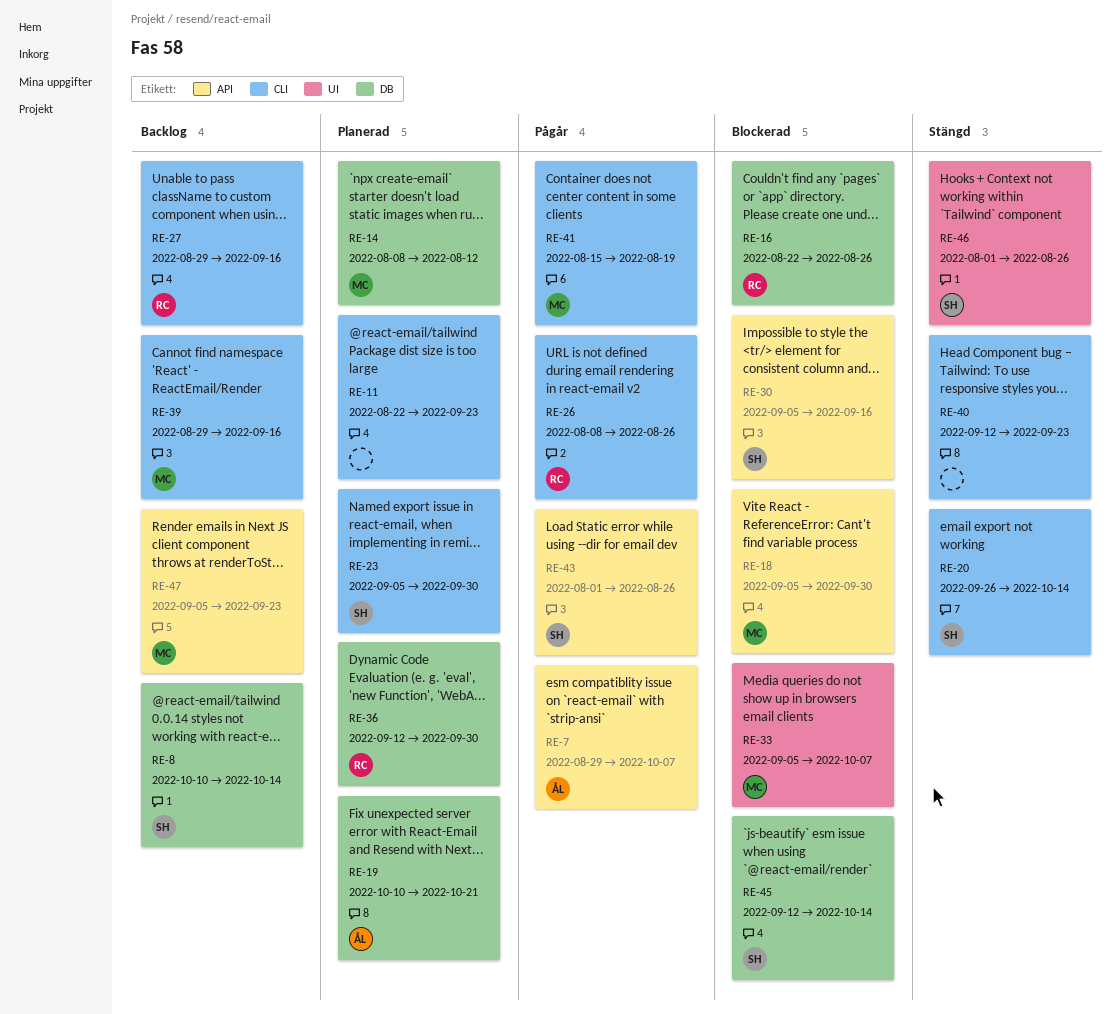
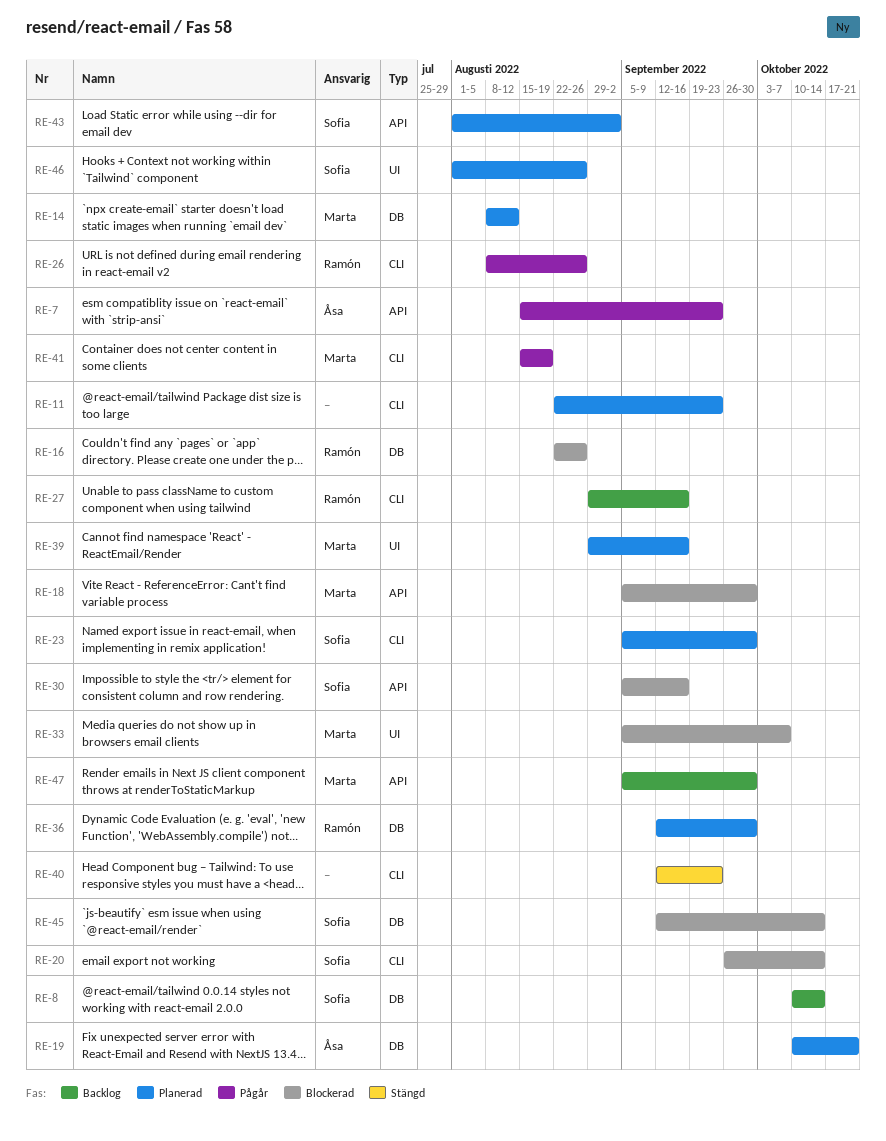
RE-7, start: Aug 29 -> Aug 15
RE-7, due: Oct 7 -> Sep 23
RE-20, status: Stängd -> Blockerad
RE-39, status: Backlog -> Planerad
RE-39, label: CLI -> UI
RE-43, status: Pågår -> Planerad
RE-43, due: Aug 26 -> Sep 2
RE-46, status: Stängd -> Planerad
RE-47, due: Sep 23 -> Sep 30

